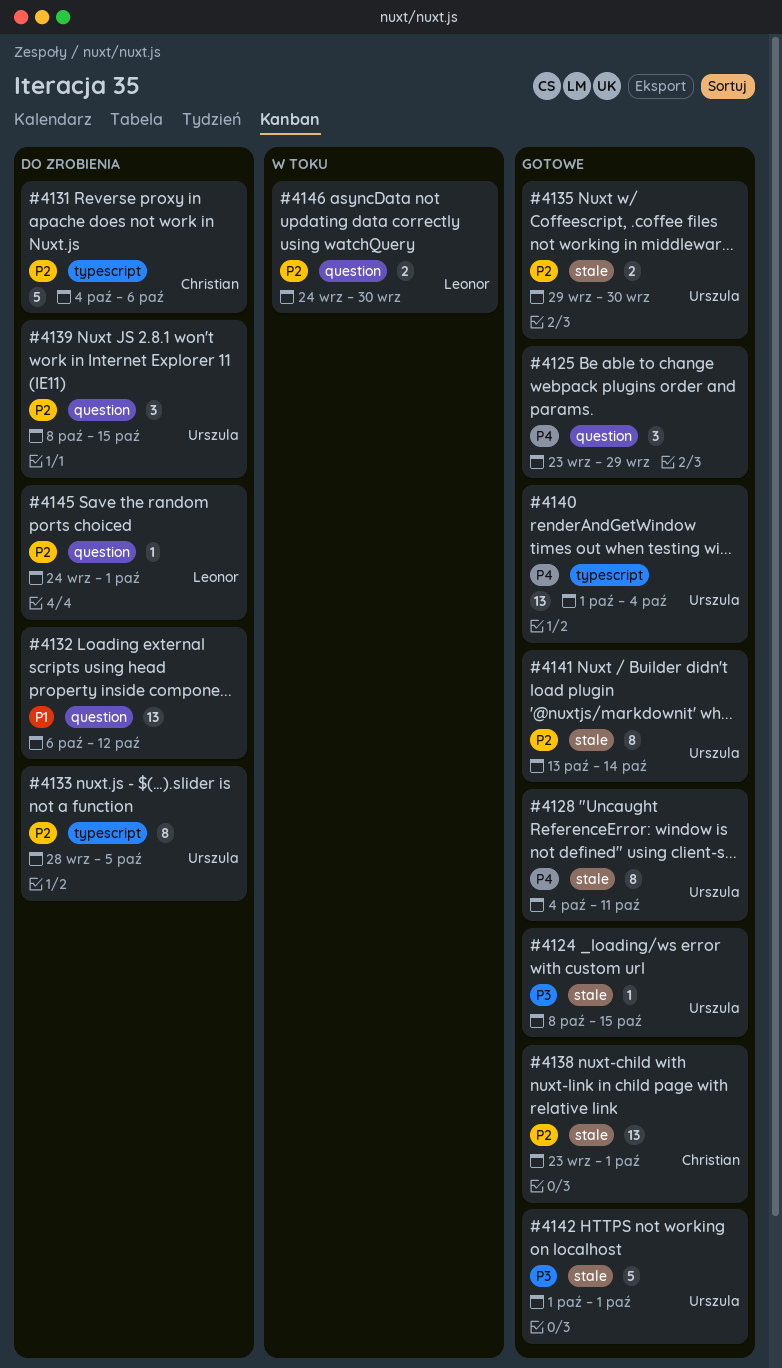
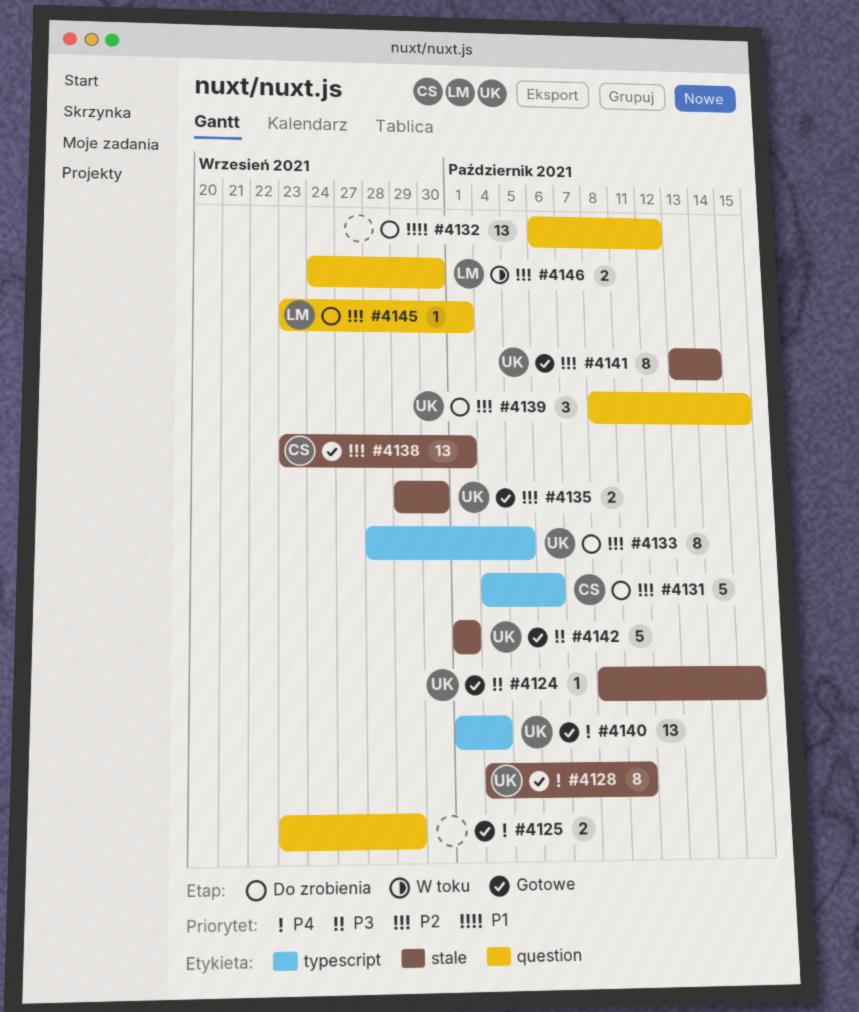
#4125, estimate: 3 -> 2
#4145, start: Sep 24 -> Sep 23

